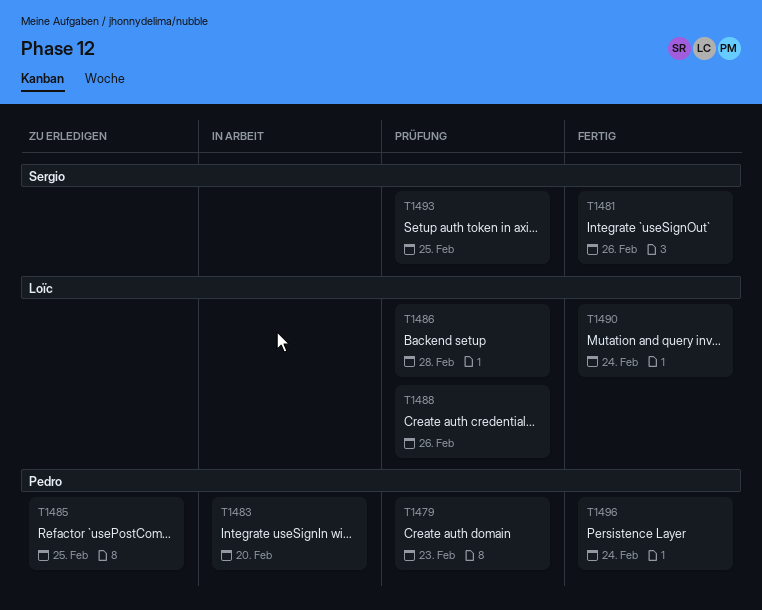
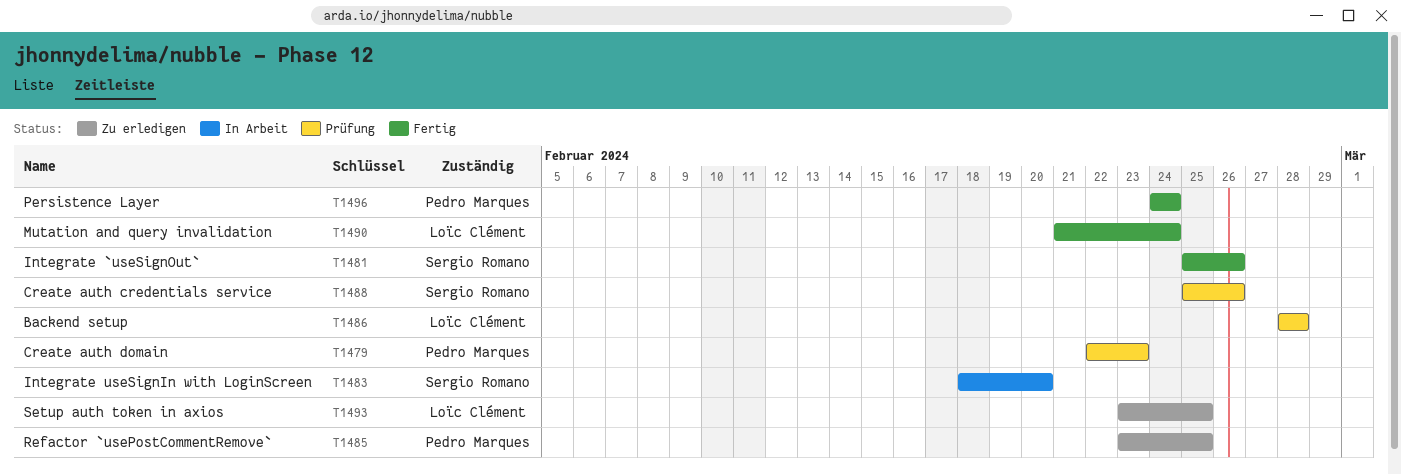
T1483, owner: Pedro Marques -> Sergio Romano
T1488, owner: Loïc Clément -> Sergio Romano
T1493, status: Prüfung -> Zu erledigen
T1493, owner: Sergio Romano -> Loïc Clément

